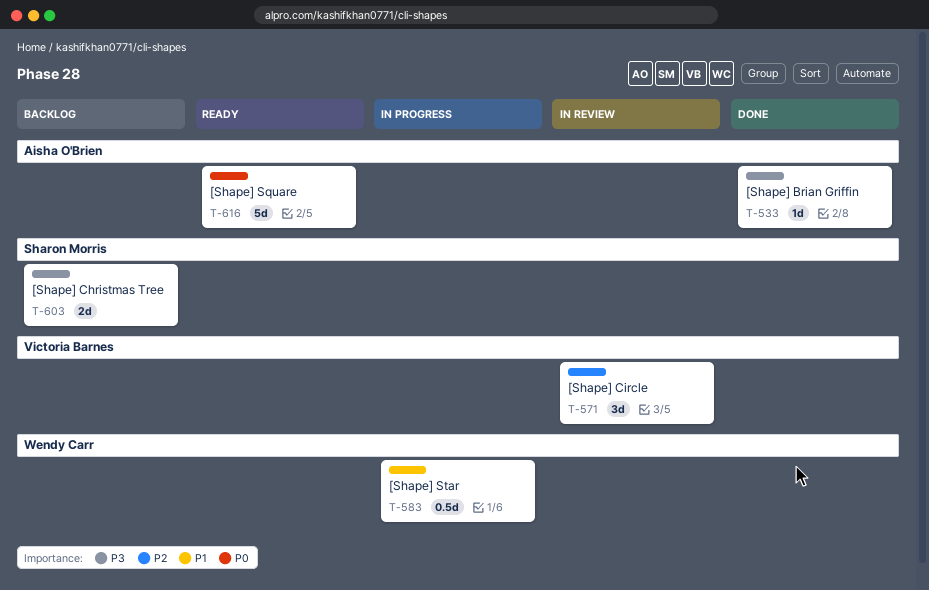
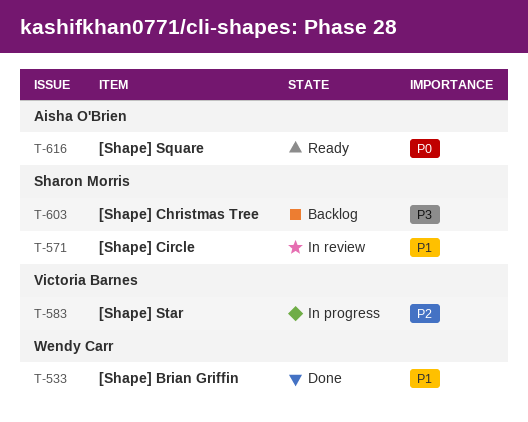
T-533, owner: Aisha O'Brien -> Wendy Carr
T-533, priority: P3 -> P1
T-571, owner: Victoria Barnes -> Sharon Morris
T-571, priority: P2 -> P1
T-583, owner: Wendy Carr -> Victoria Barnes
T-583, priority: P1 -> P2

